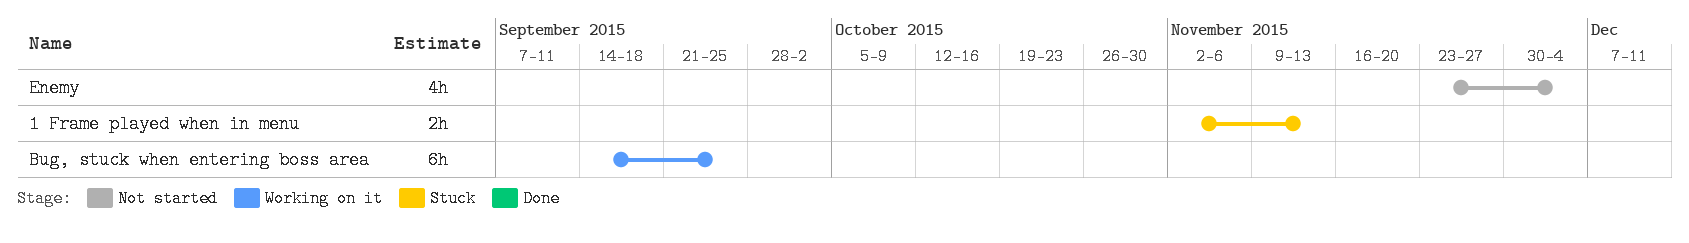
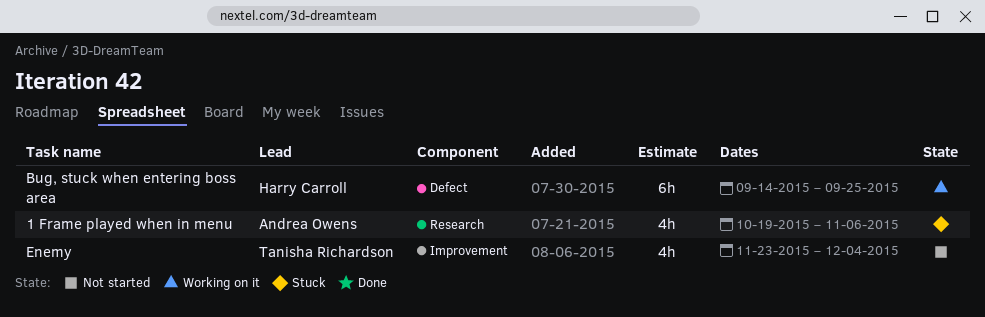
1 Frame played when in menu, estimate: 2h -> 4h
1 Frame played when in menu, start: Nov 2 -> Oct 19
1 Frame played when in menu, due: Nov 13 -> Nov 6

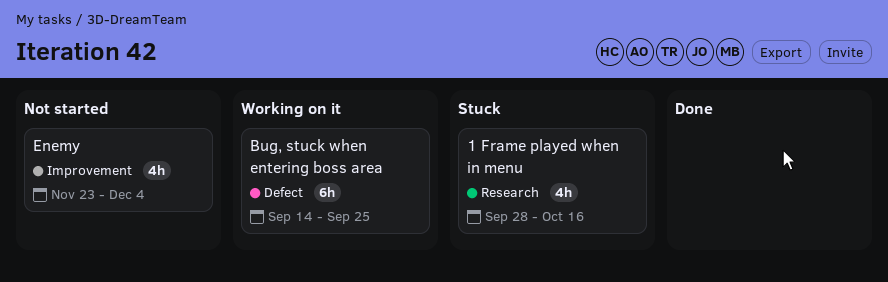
1 Frame played when in menu, start: Oct 19 -> Sep 28
1 Frame played when in menu, due: Nov 6 -> Oct 16

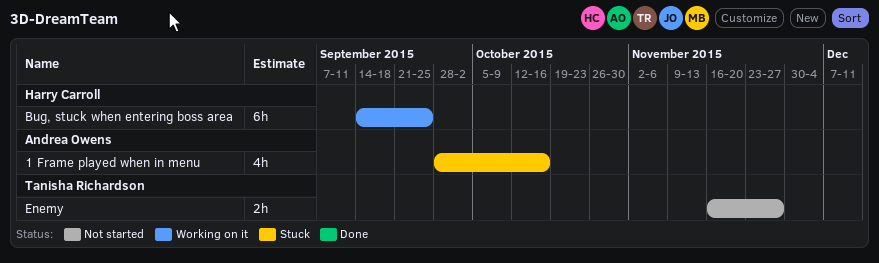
Enemy, estimate: 4h -> 2h
Enemy, start: Nov 23 -> Nov 16
Enemy, due: Dec 4 -> Nov 27

